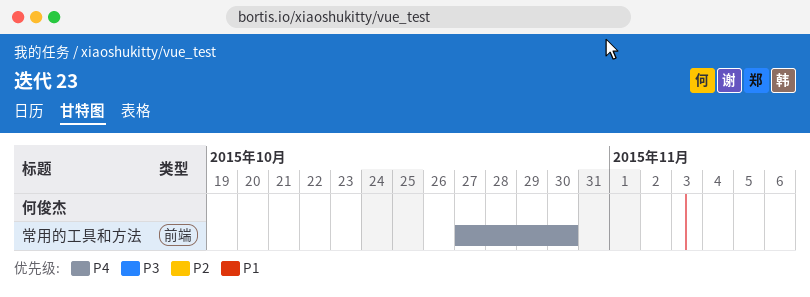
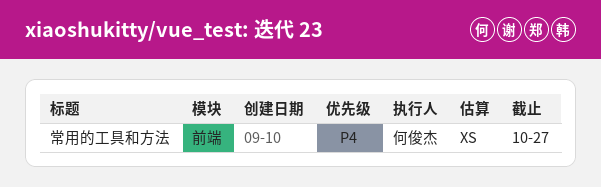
常用的工具和方法, due: Oct 30 -> Oct 27

